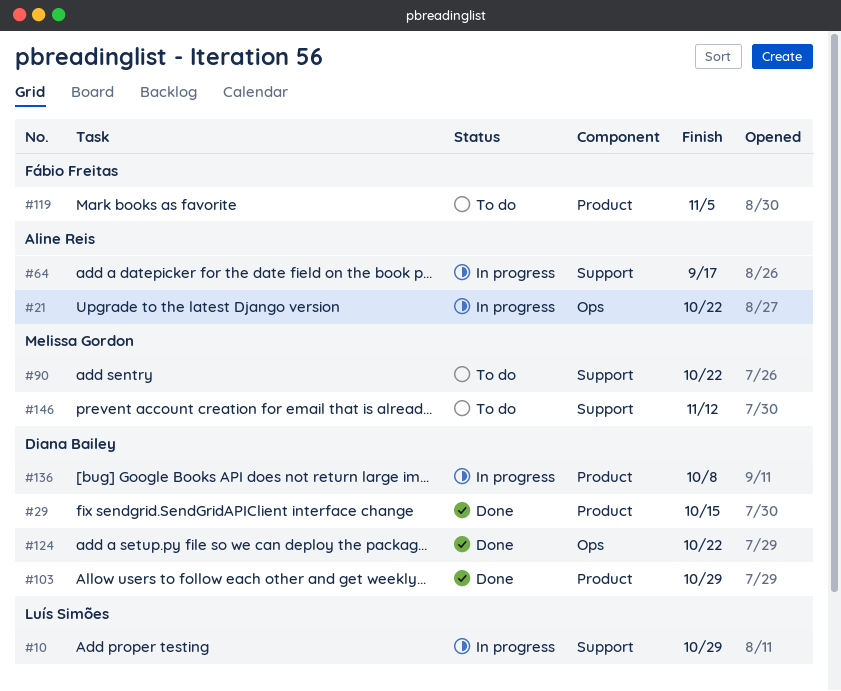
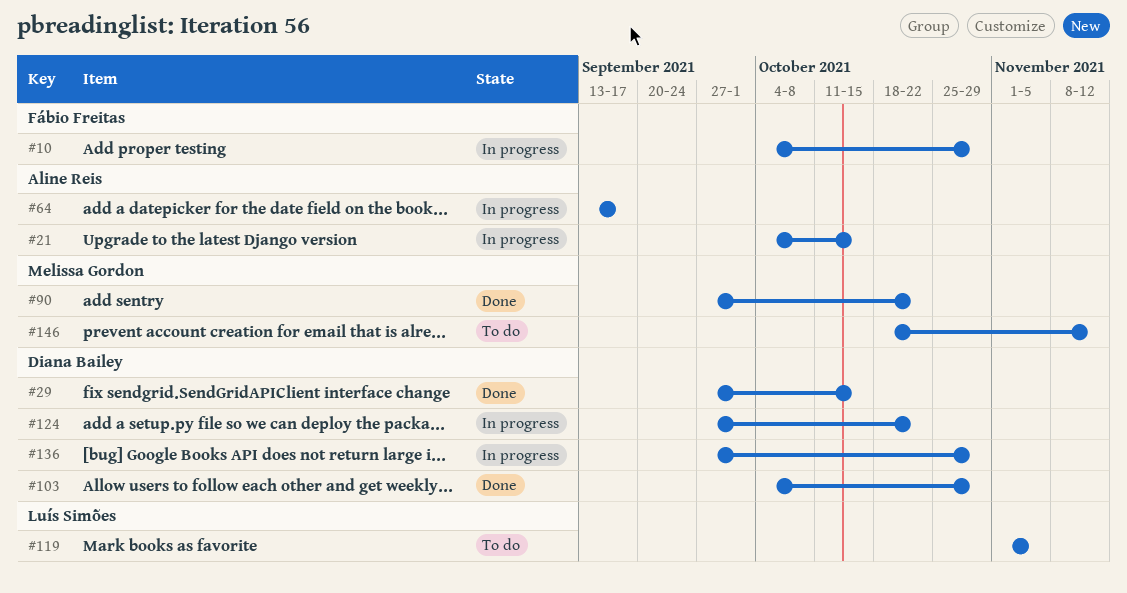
#10, owner: Luís Simões -> Fábio Freitas
#21, due: Oct 22 -> Oct 15
#90, status: To do -> Done
#119, owner: Fábio Freitas -> Luís Simões
#124, status: Done -> In progress
#136, due: Oct 8 -> Oct 29

